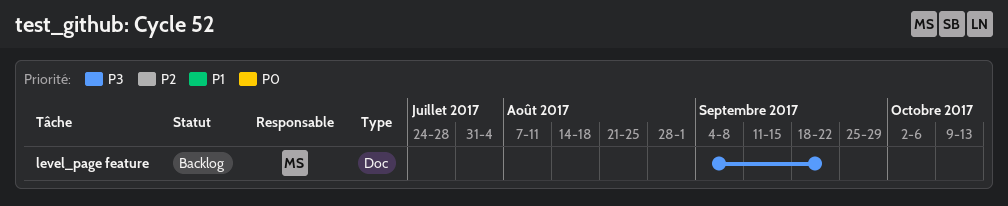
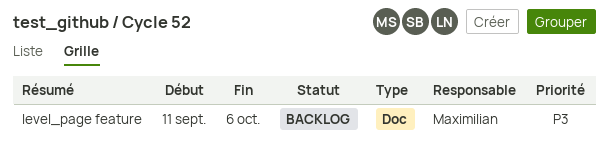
level_page feature, start: Sep 4 -> Sep 11
level_page feature, due: Sep 22 -> Oct 6

